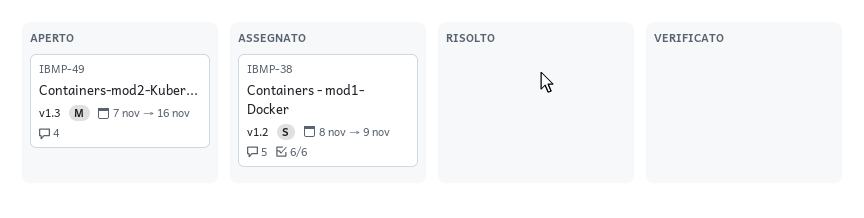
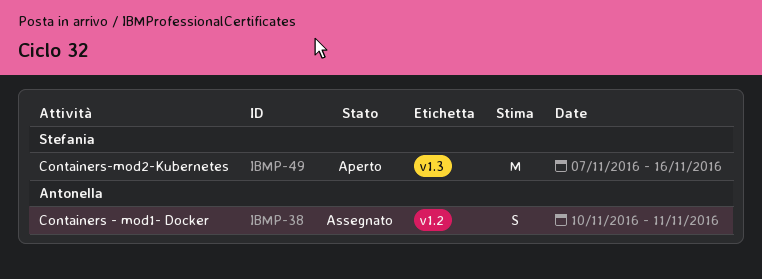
IBMP-38, start: Nov 8 -> Nov 10
IBMP-38, due: Nov 9 -> Nov 11

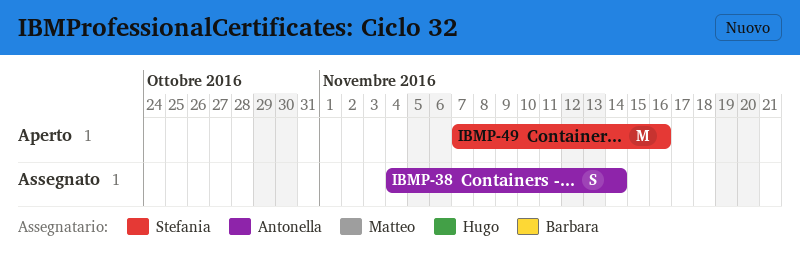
IBMP-38, start: Nov 10 -> Nov 4
IBMP-38, due: Nov 11 -> Nov 14

